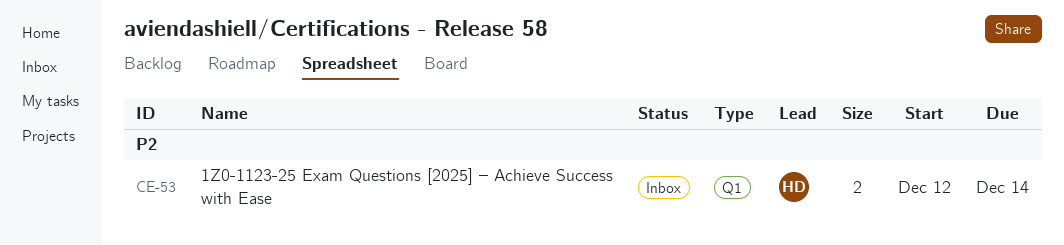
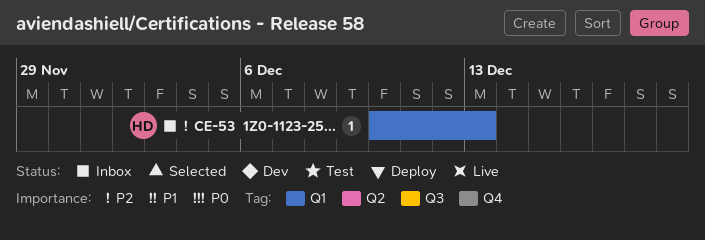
CE-53, estimate: 2 -> 1
CE-53, start: Dec 12 -> Dec 10
CE-53, due: Dec 14 -> Dec 13

